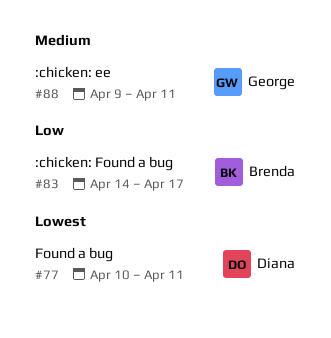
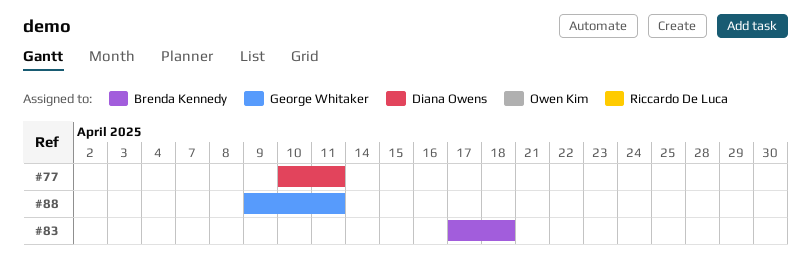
#83, start: Apr 14 -> Apr 17
#83, due: Apr 17 -> Apr 18

